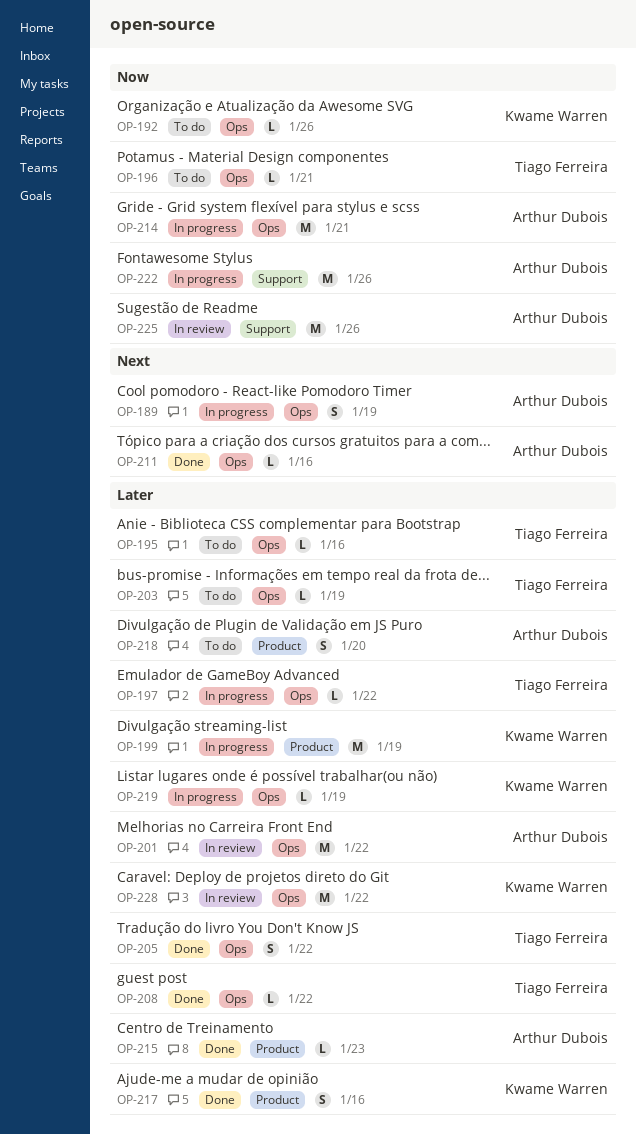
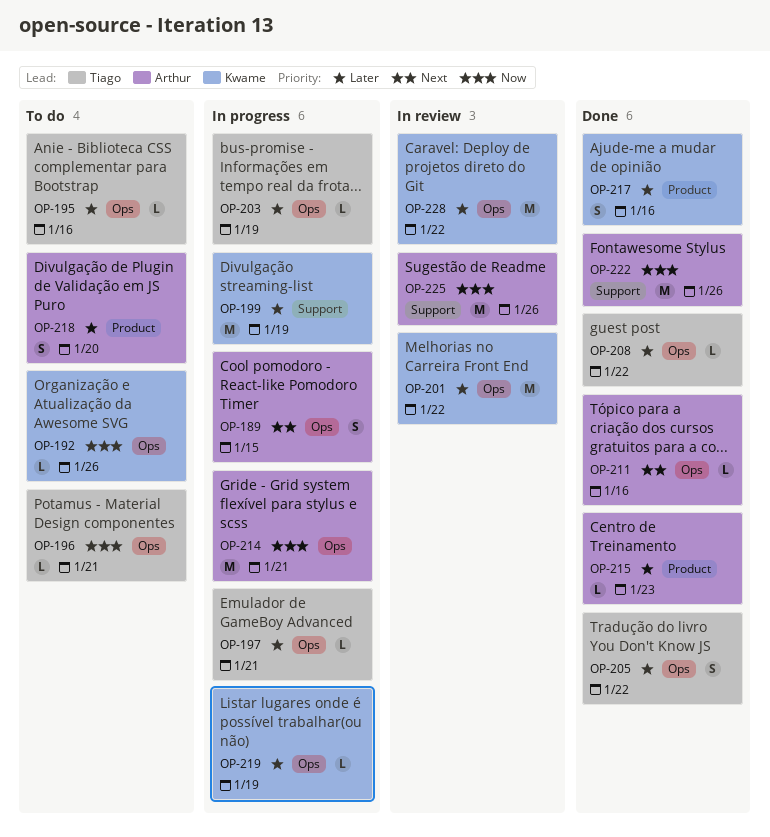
OP-189, due: Jan 19 -> Jan 15
OP-197, due: Jan 22 -> Jan 21
OP-199, label: Product -> Support
OP-201, owner: Arthur Dubois -> Kwame Warren
OP-203, status: To do -> In progress
OP-222, status: In progress -> Done

